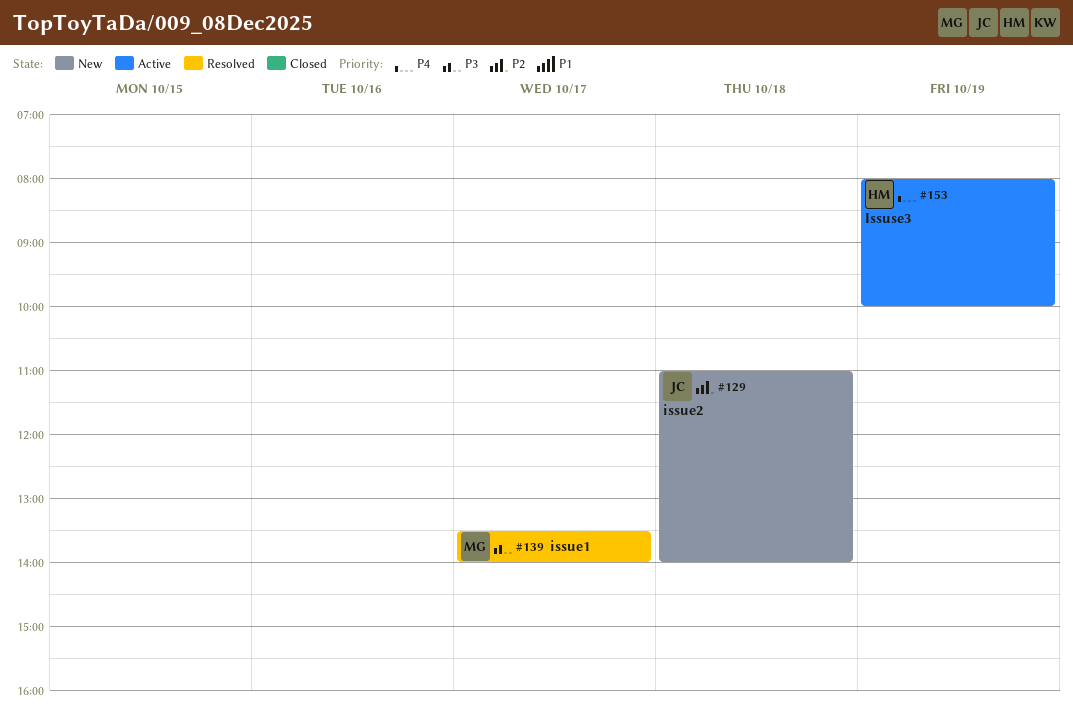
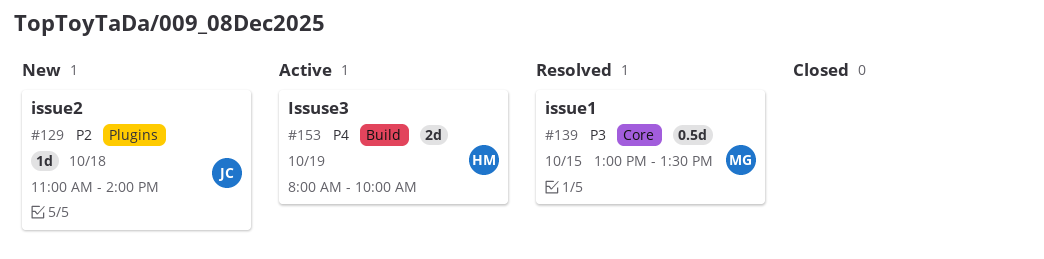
#139, day: Oct 17 -> Oct 15
#139, begins: 13:30 -> 13:00
#139, ends: 14:00 -> 13:30

